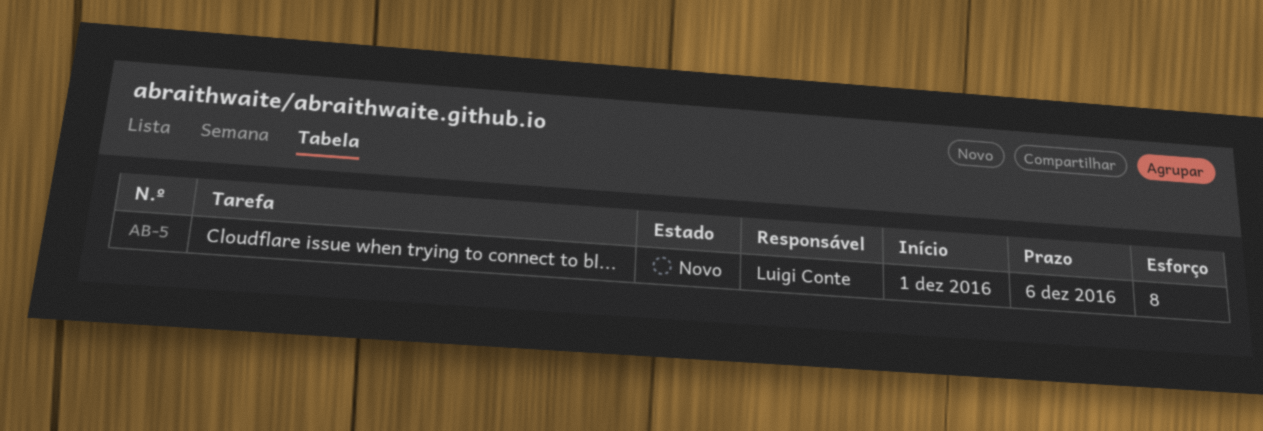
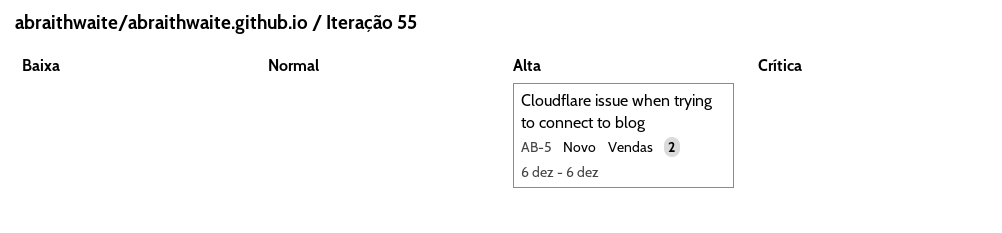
AB-5, estimate: 8 -> 2
AB-5, start: Dec 1 -> Dec 6

